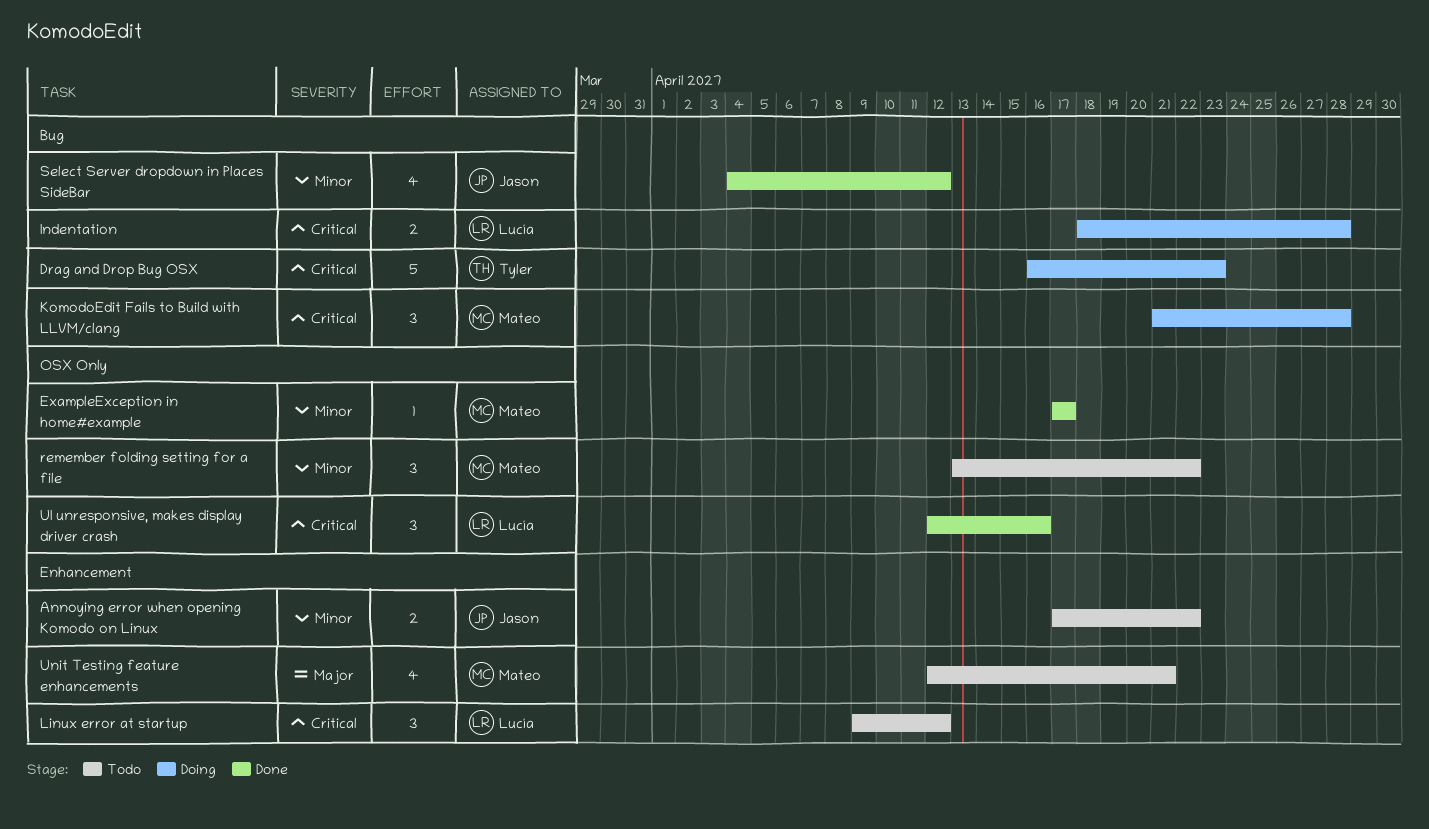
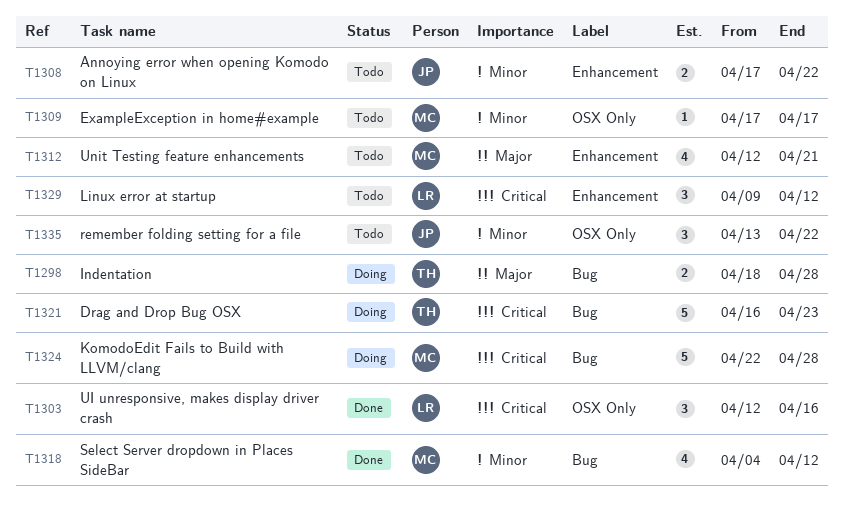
ExampleException in home#example, status: Done -> Todo
Indentation, owner: Lucía -> Tyler
Indentation, priority: Critical -> Major
KomodoEdit Fails to Build with LLVM/clang, estimate: 3 -> 5
KomodoEdit Fails to Build with LLVM/clang, start: Apr 21 -> Apr 22
remember folding setting for a file, owner: Mateo -> Jason
Select Server dropdown in Places SideBar, owner: Jason -> Mateo

